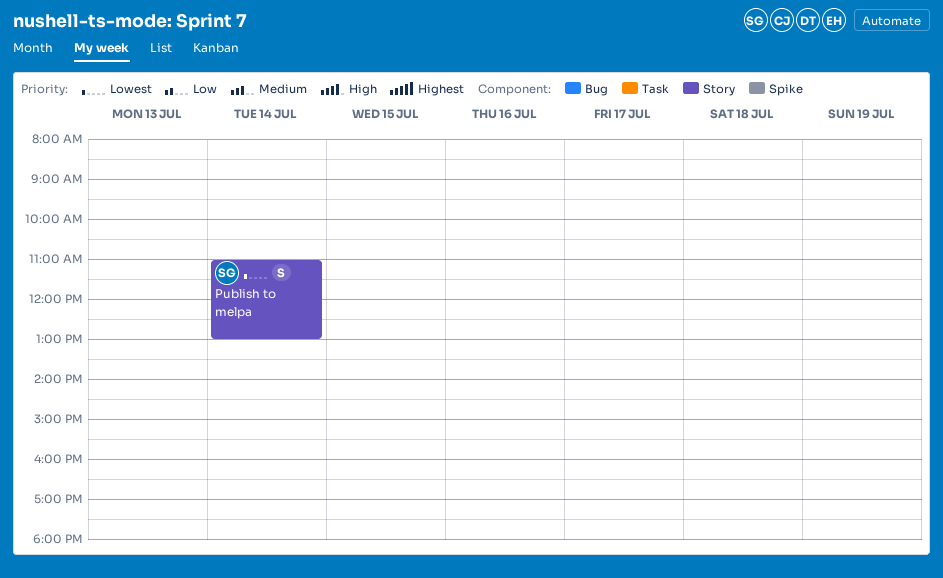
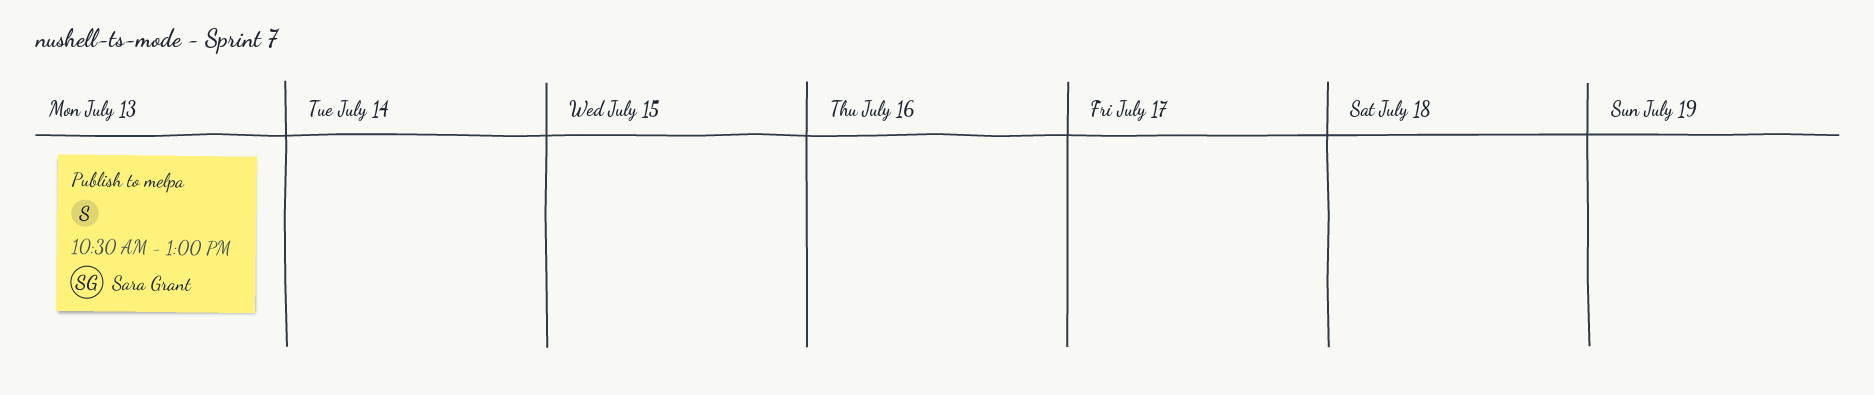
Publish to melpa, day: Jul 14 -> Jul 13
Publish to melpa, begins: 11:00 -> 10:30

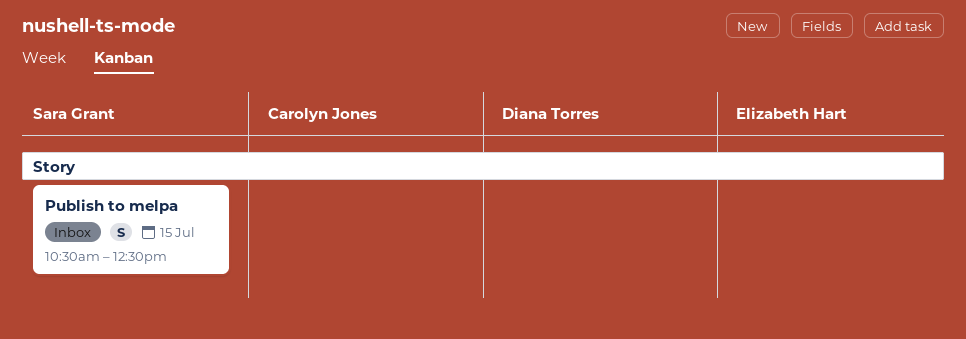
Publish to melpa, day: Jul 13 -> Jul 15
Publish to melpa, ends: 13:00 -> 12:30

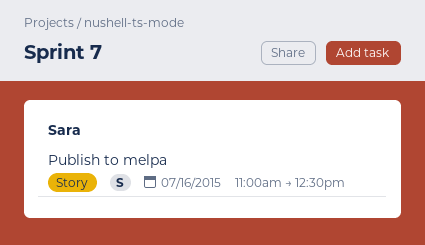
Publish to melpa, day: Jul 15 -> Jul 16
Publish to melpa, begins: 10:30 -> 11:00

